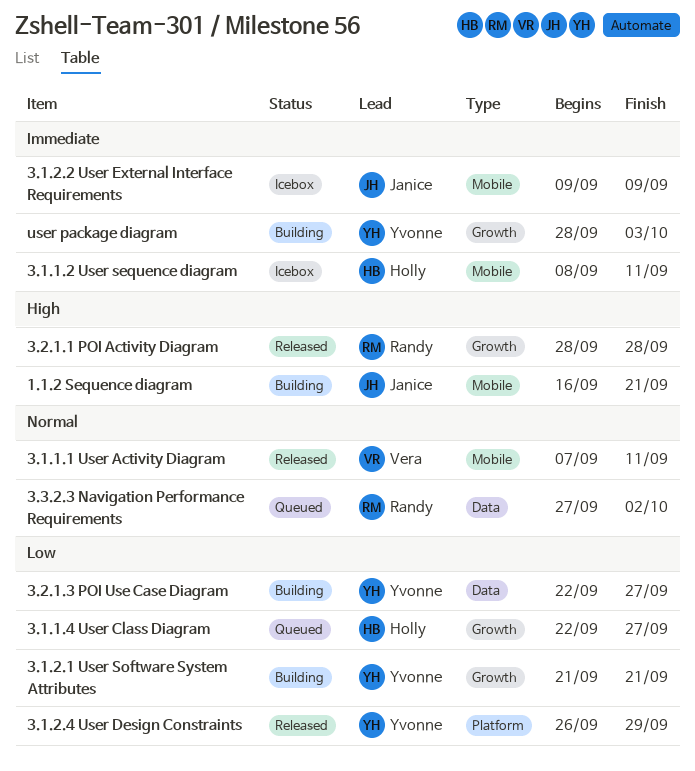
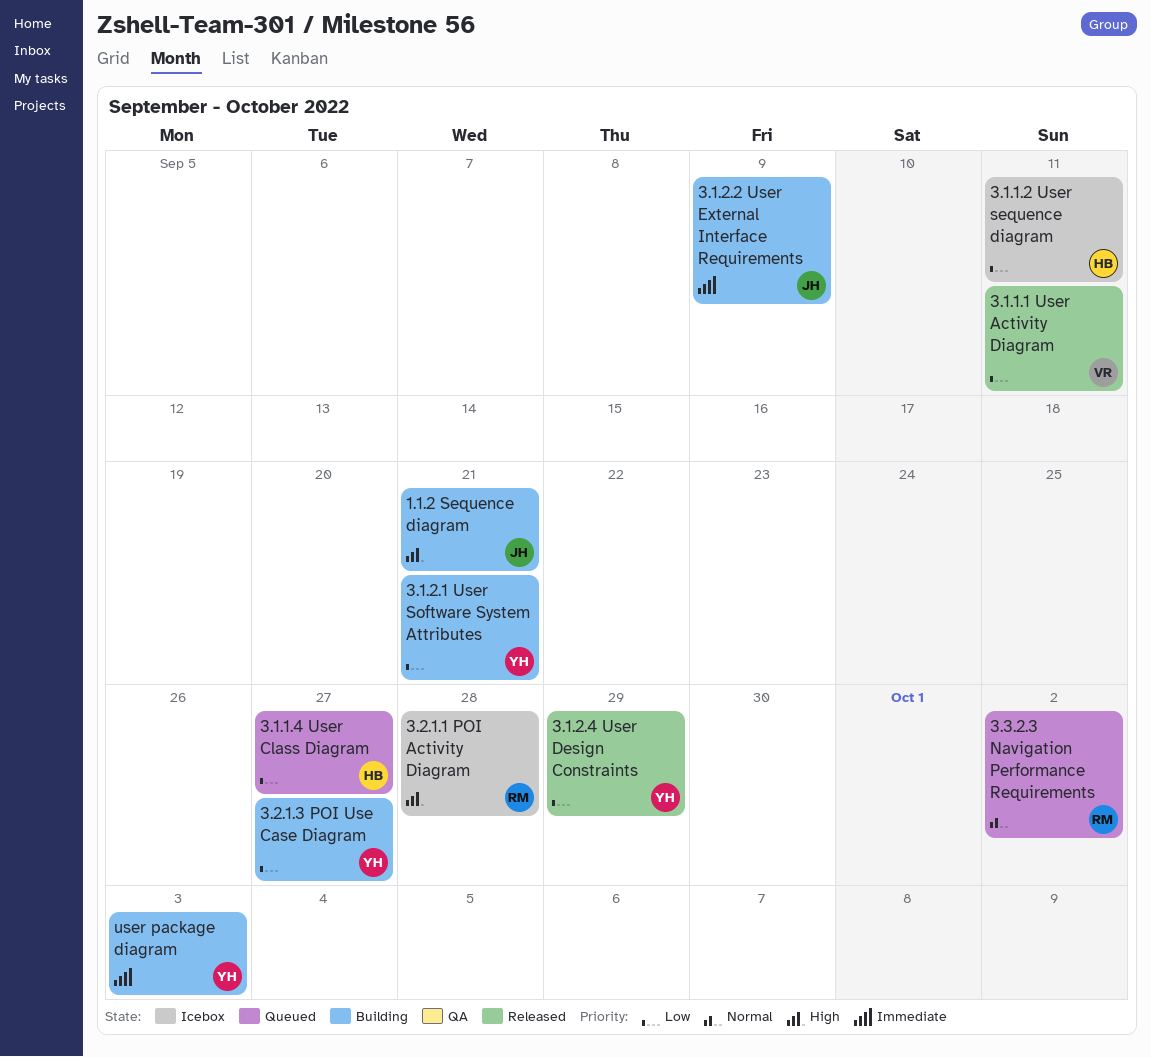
3.1.1.1 User Activity Diagram, priority: Normal -> Low
3.1.1.2 User sequence diagram, priority: Immediate -> Low
3.1.2.2 User External Interface Requirements, status: Icebox -> Building
3.2.1.1 POI Activity Diagram, status: Released -> Icebox

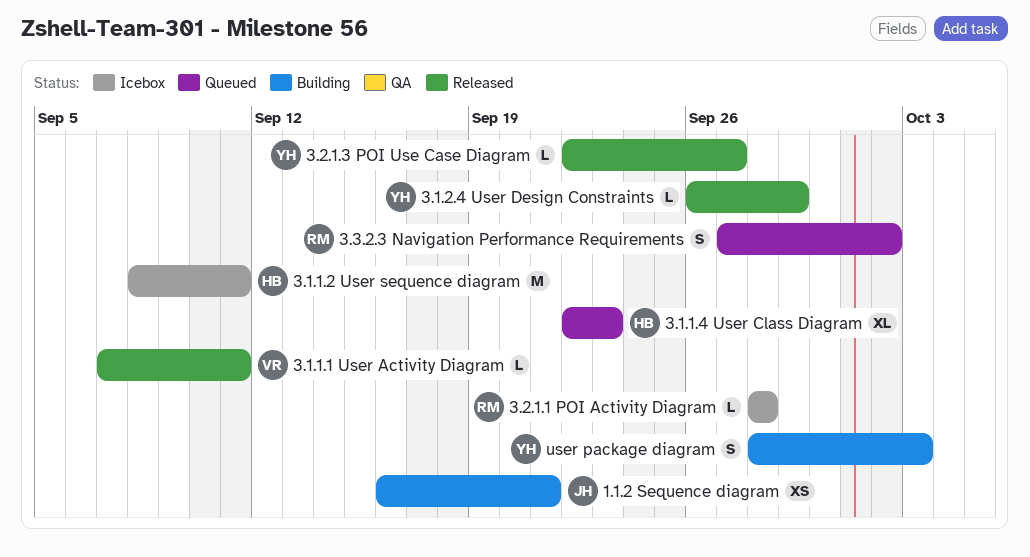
3.1.1.4 User Class Diagram, due: Sep 27 -> Sep 23
3.1.2.1 User Software System Attributes: present -> none
3.1.2.2 User External Interface Requirements: present -> none
3.2.1.3 POI Use Case Diagram, status: Building -> Released

